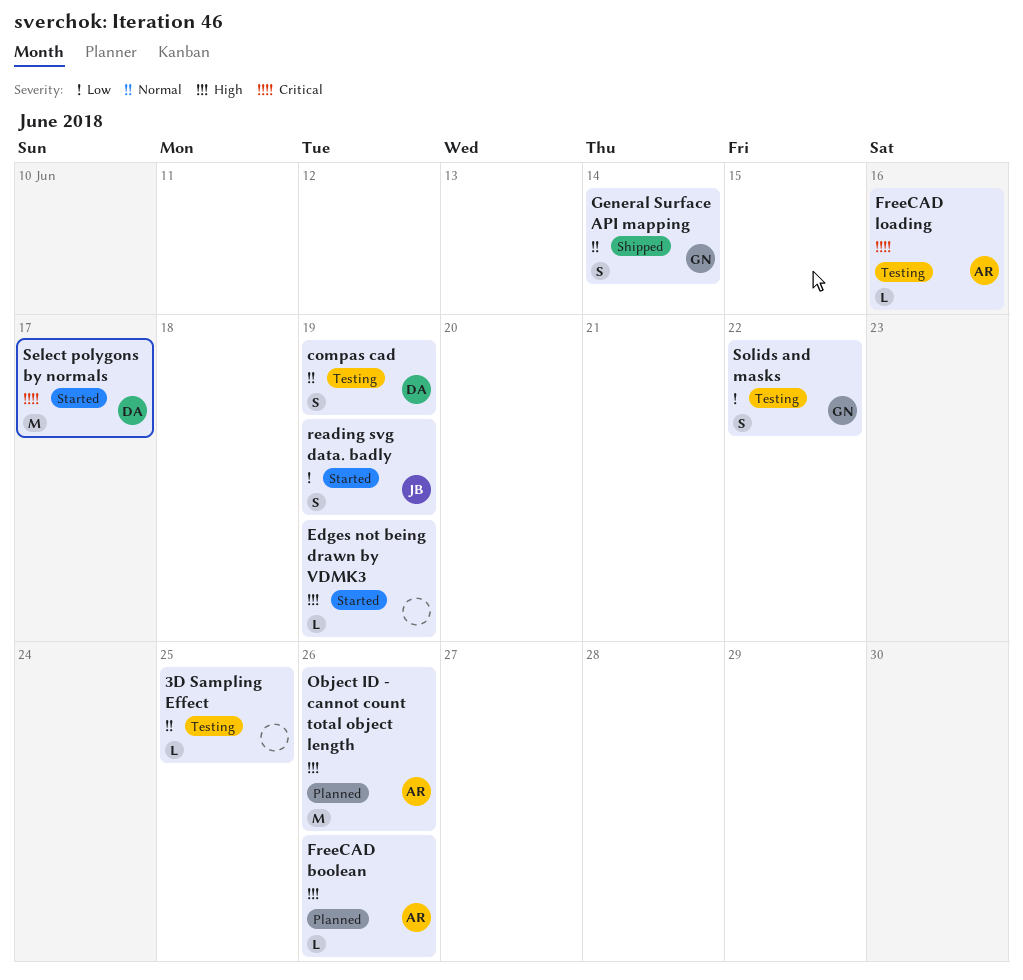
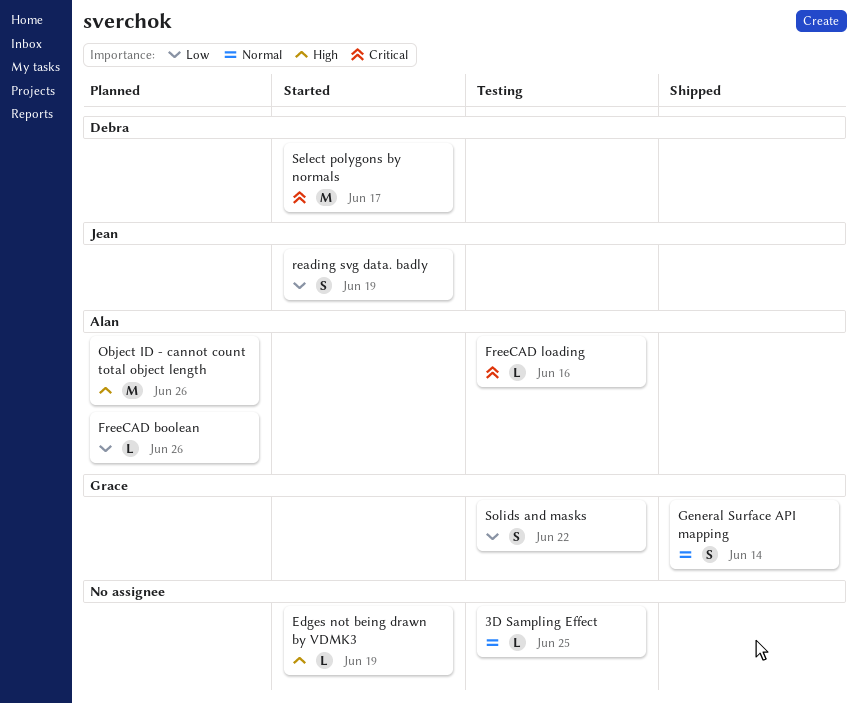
compas cad: present -> none
FreeCAD boolean, priority: High -> Low

